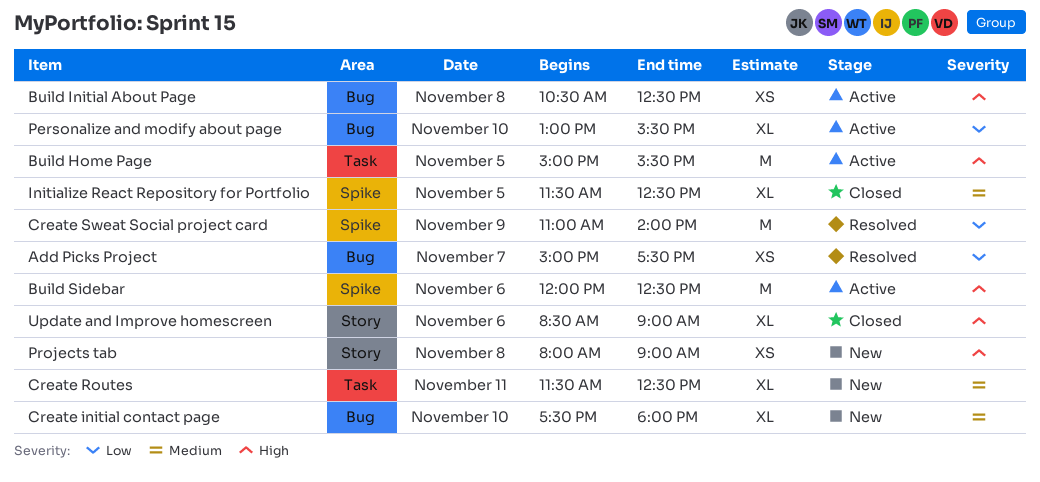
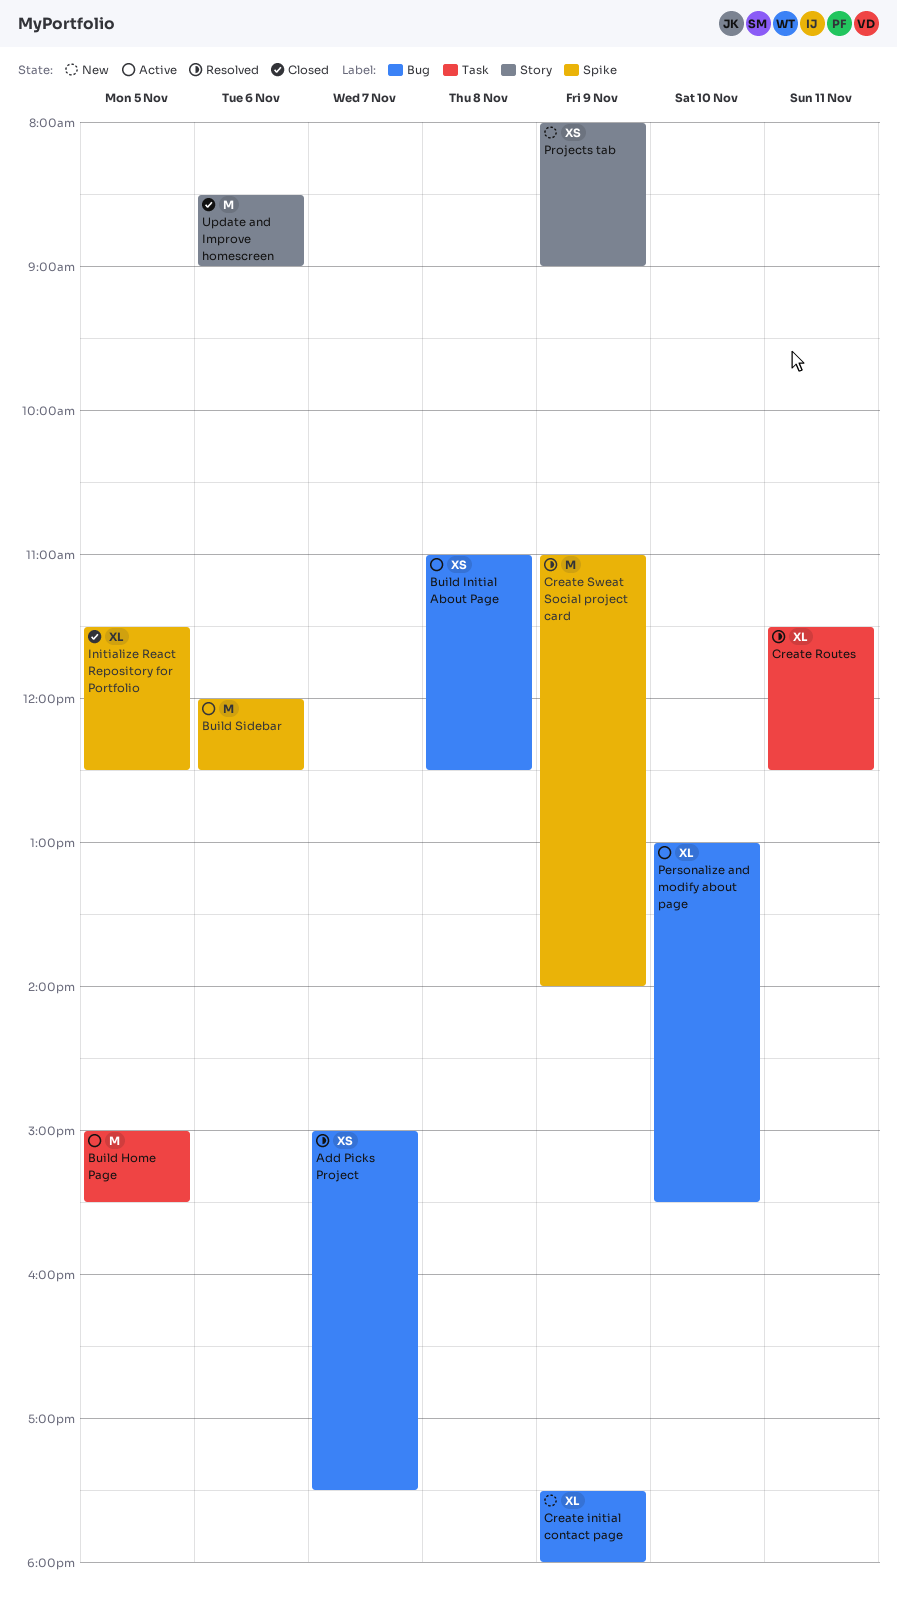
Build Initial About Page, begins: 10:30 -> 11:00
Create initial contact page, day: Nov 10 -> Nov 9
Create Routes, status: New -> Resolved
Projects tab, day: Nov 8 -> Nov 9
Update and Improve homescreen, estimate: XL -> M

